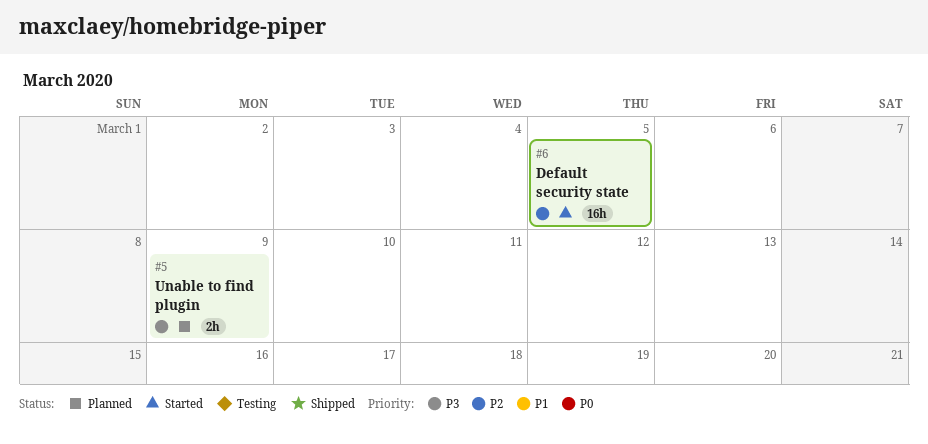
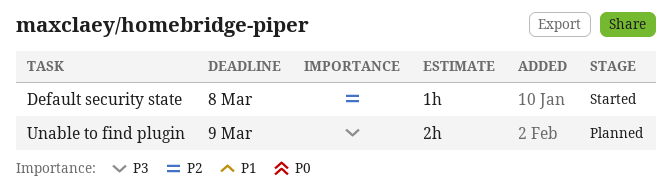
Default security state, estimate: 16h -> 1h
Default security state, due: Mar 5 -> Mar 8

